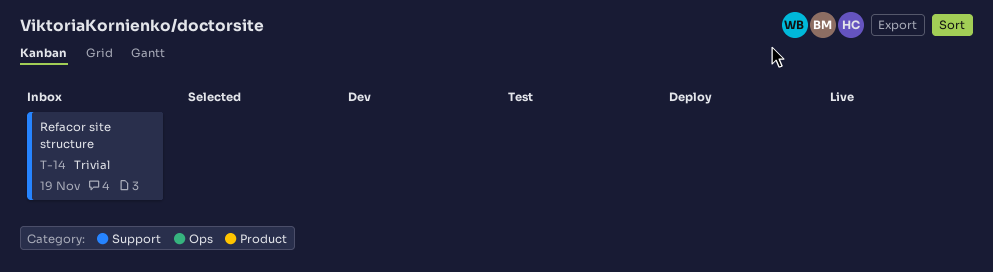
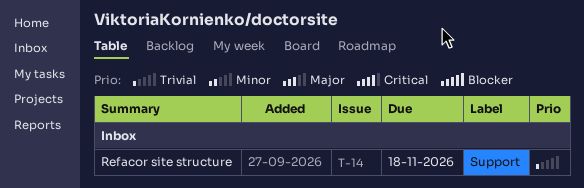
T-14, due: Nov 19 -> Nov 18

